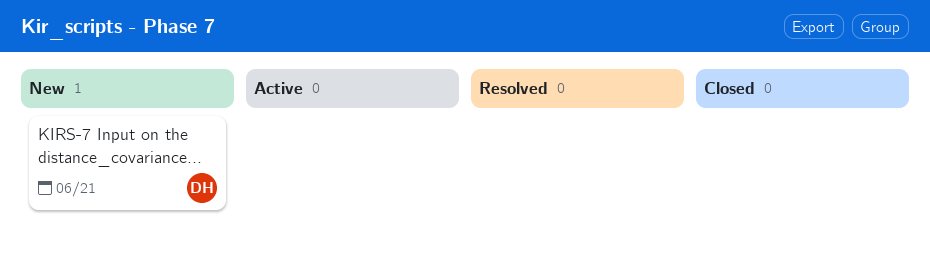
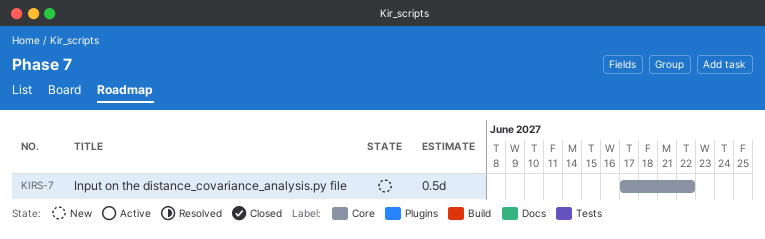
KIRS-7, due: Jun 21 -> Jun 22

